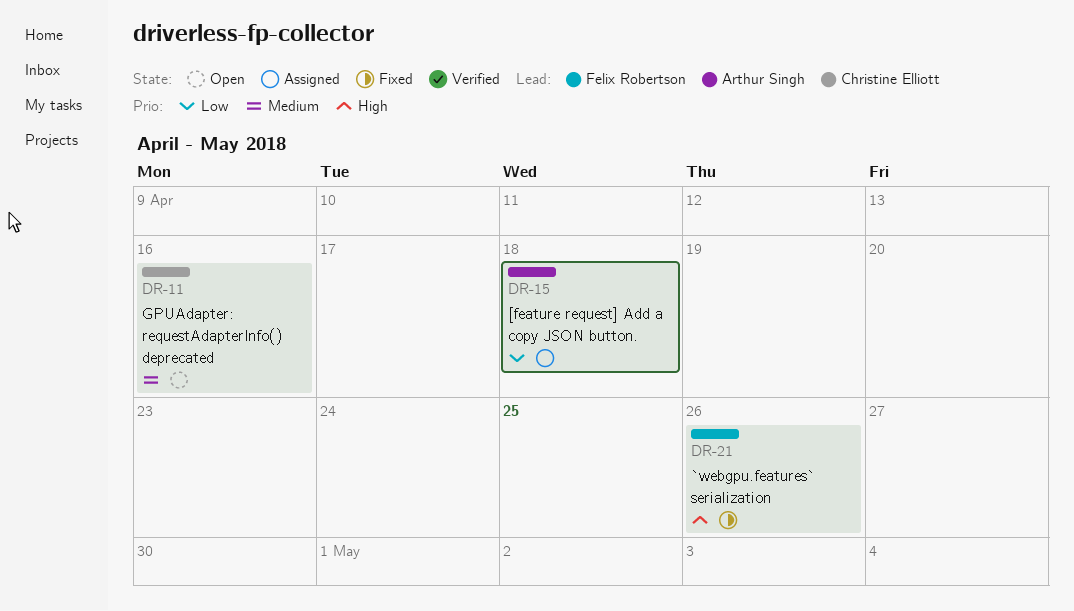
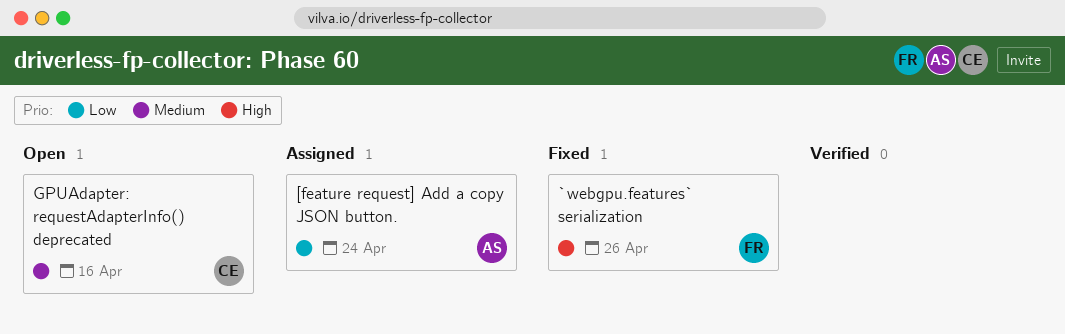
[feature request] Add a copy JSON button., due: Apr 18 -> Apr 24

